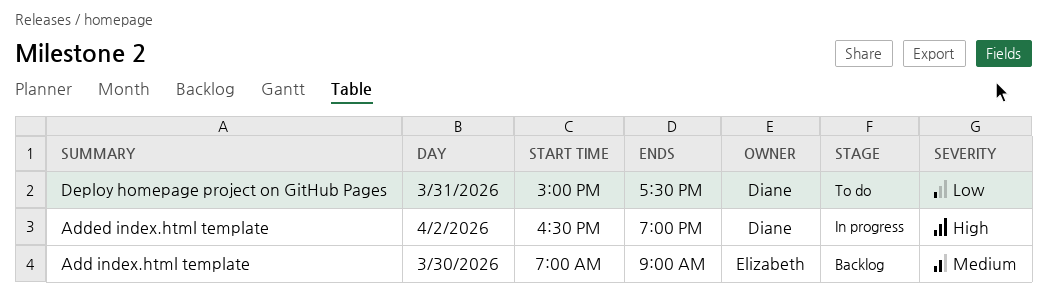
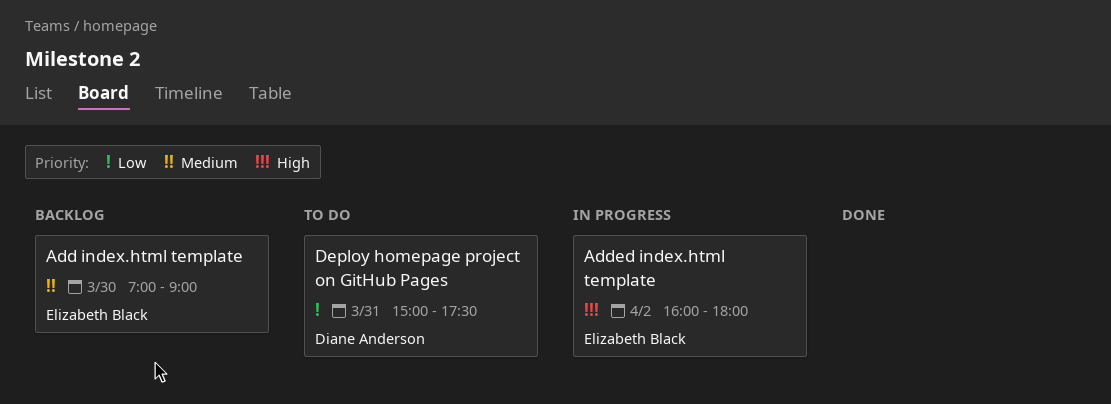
Added index.html template, owner: Diane Anderson -> Elizabeth Black
Added index.html template, begins: 16:30 -> 16:00
Added index.html template, ends: 19:00 -> 18:00

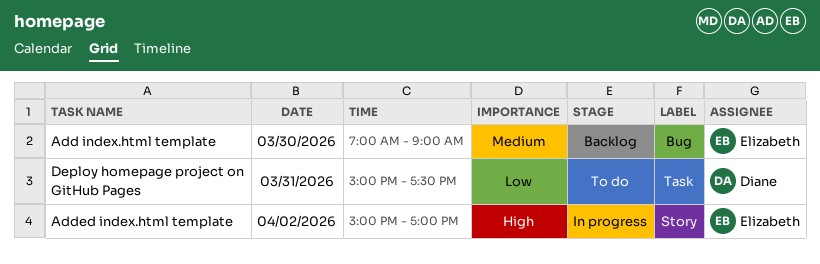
Added index.html template, begins: 16:00 -> 15:00
Added index.html template, ends: 18:00 -> 17:00

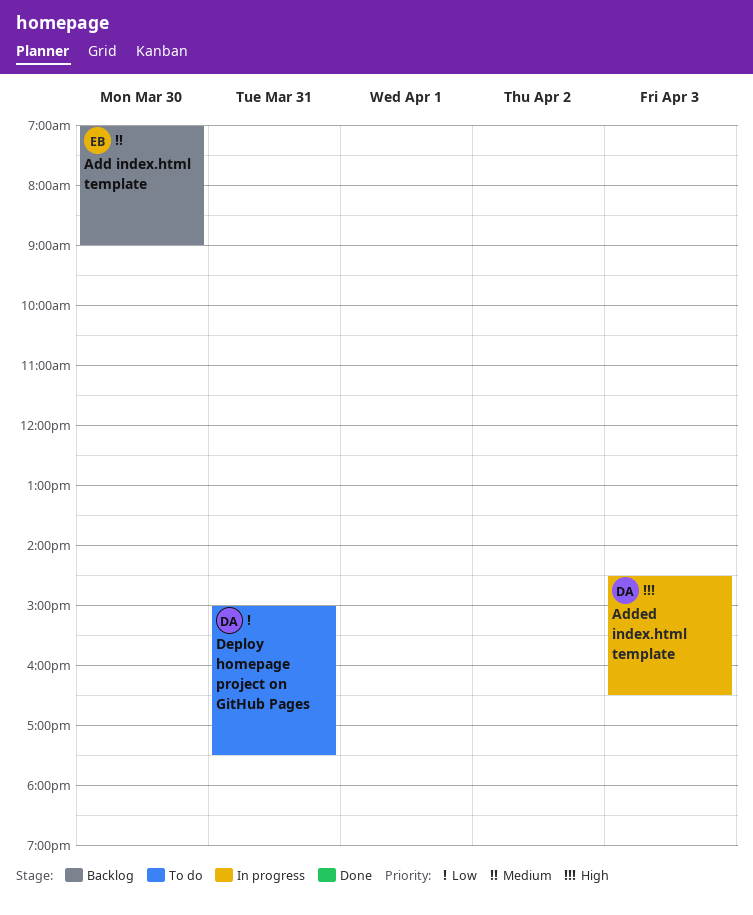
Added index.html template, owner: Elizabeth -> Diane
Added index.html template, day: Apr 2 -> Apr 3
Added index.html template, begins: 15:00 -> 14:30
Added index.html template, ends: 17:00 -> 16:30

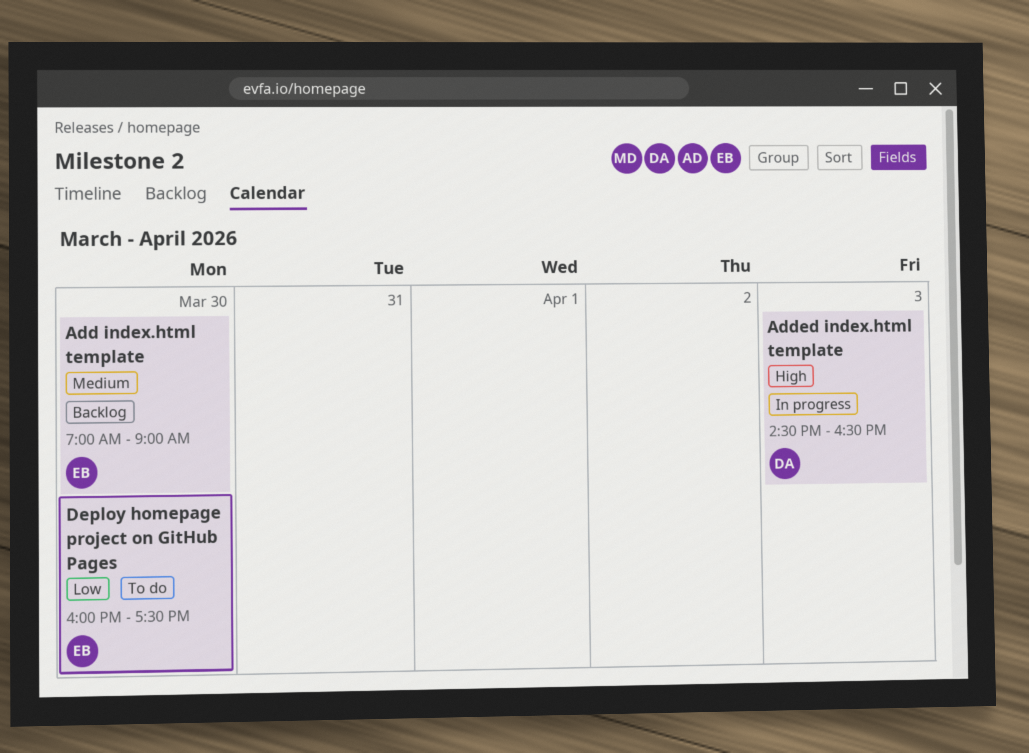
Deploy homepage project on GitHub Pages, owner: DA -> EB
Deploy homepage project on GitHub Pages, day: Mar 31 -> Mar 30
Deploy homepage project on GitHub Pages, begins: 15:00 -> 16:00

